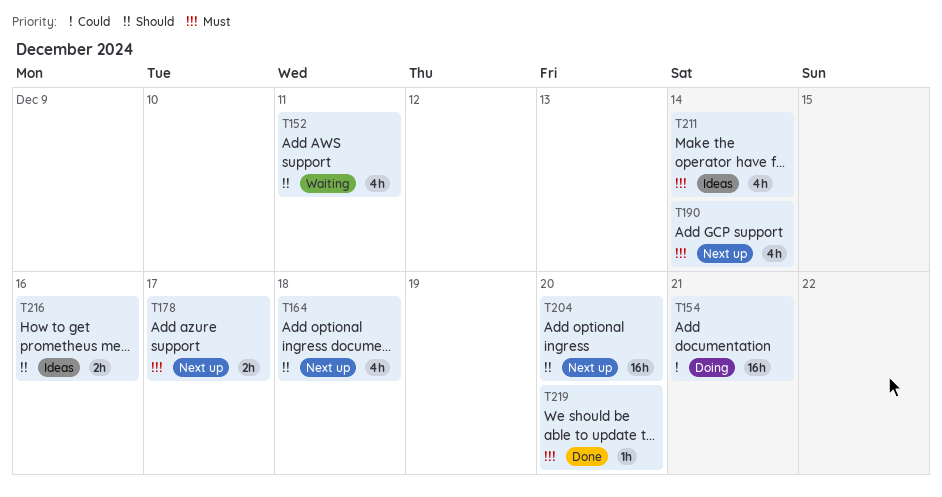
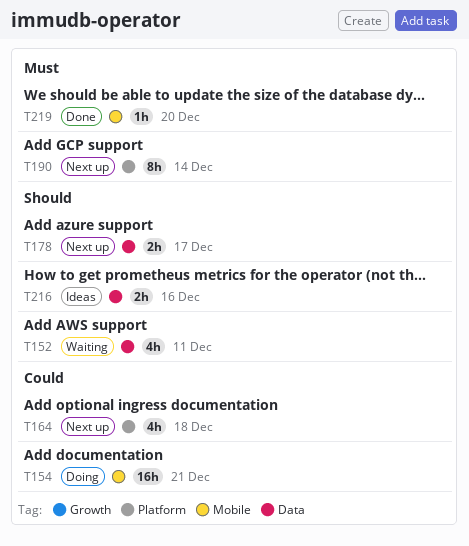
T164, priority: Should -> Could
T178, priority: Must -> Should
T190, estimate: 4h -> 8h
T204: present -> none
T211: present -> none

